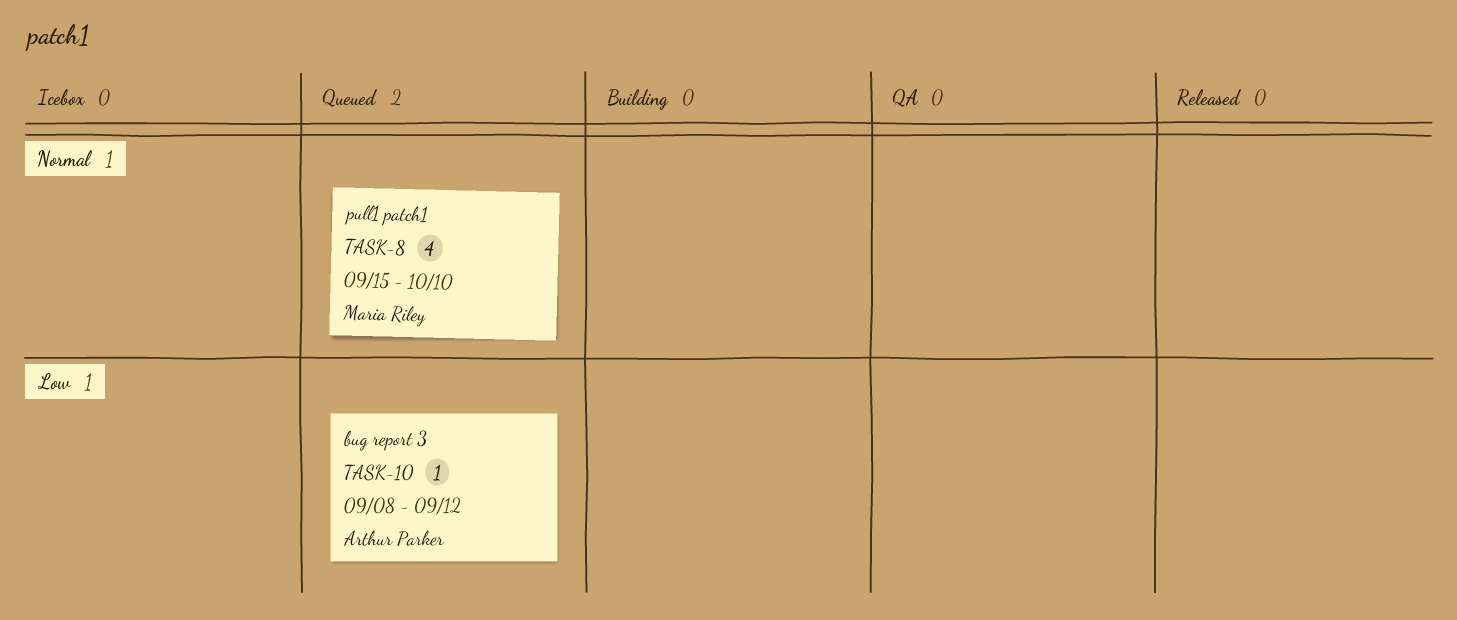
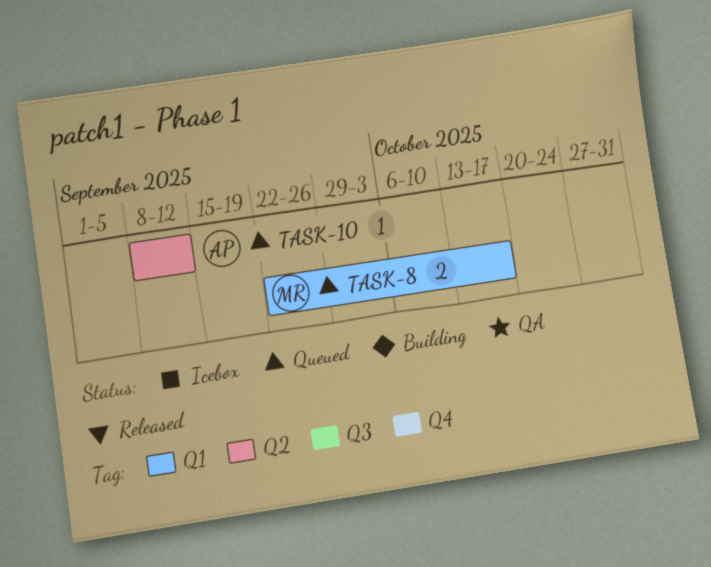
TASK-8, estimate: 4 -> 2
TASK-8, start: Sep 15 -> Sep 22
TASK-8, due: Oct 10 -> Oct 17

